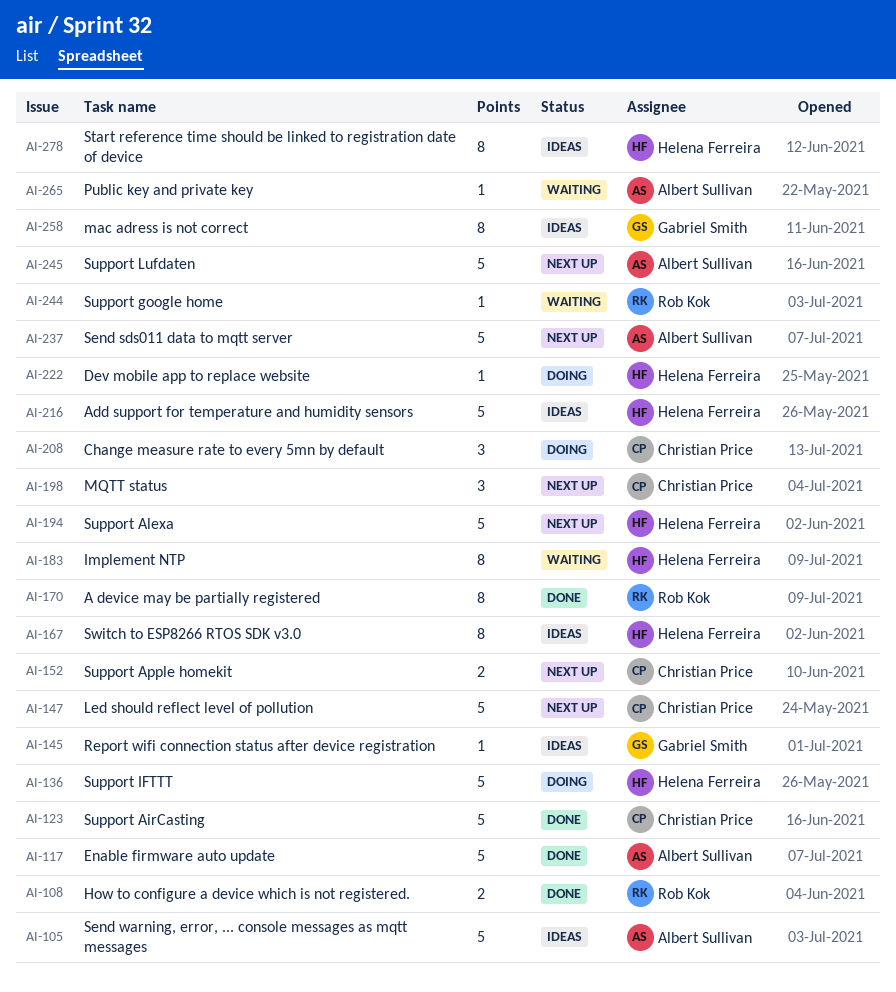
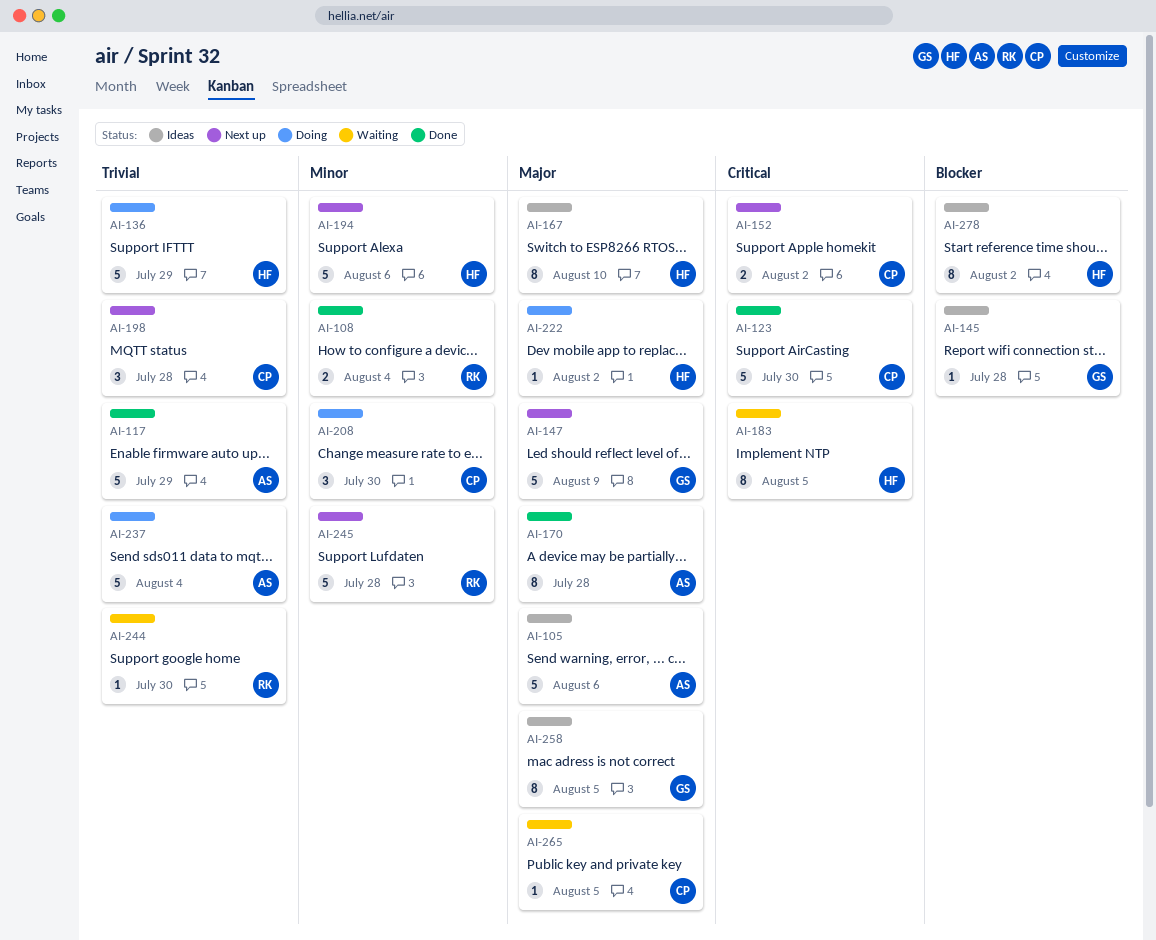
AI-147, owner: Christian Price -> Gabriel Smith
AI-170, owner: Rob Kok -> Albert Sullivan
AI-216: present -> none
AI-237, status: Next up -> Doing
AI-245, owner: Albert Sullivan -> Rob Kok
AI-265, owner: Albert Sullivan -> Christian Price

